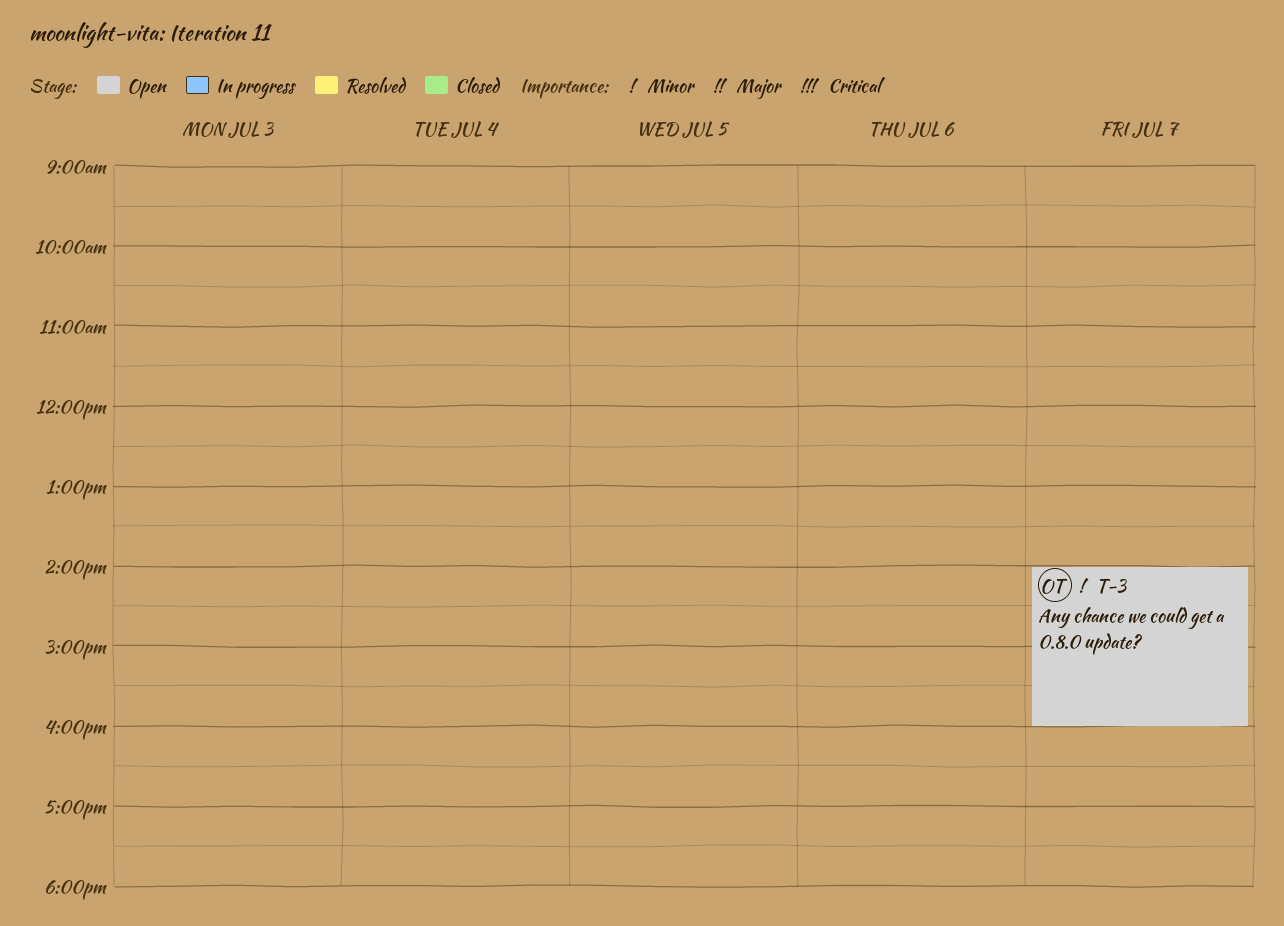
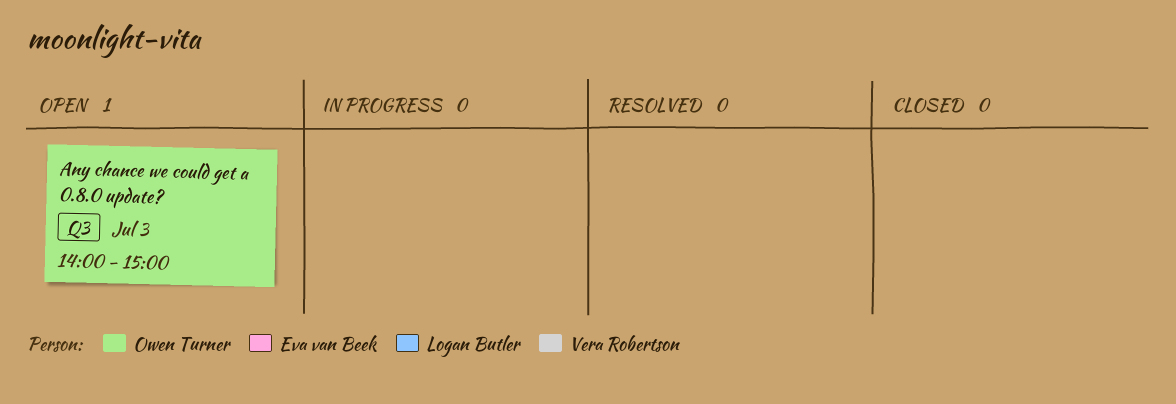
Any chance we could get a 0.8.0 update?, day: Jul 7 -> Jul 3
Any chance we could get a 0.8.0 update?, ends: 16:00 -> 15:00

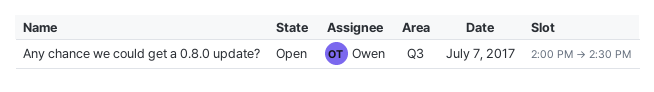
Any chance we could get a 0.8.0 update?, day: Jul 3 -> Jul 7
Any chance we could get a 0.8.0 update?, ends: 15:00 -> 14:30

